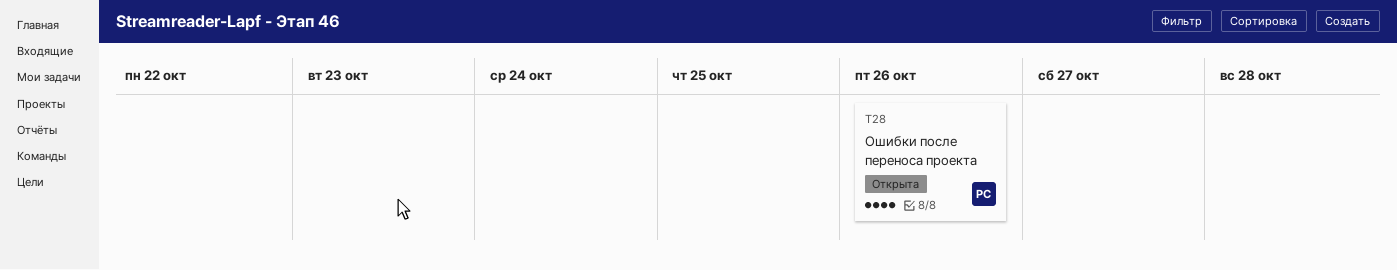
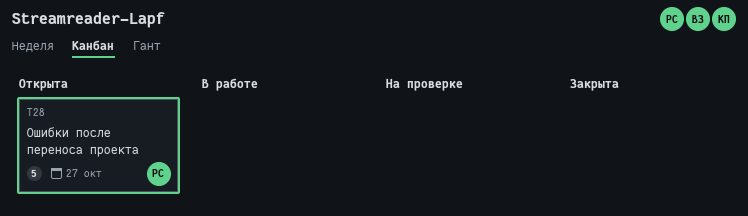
T28, estimate: 4 -> 5
T28, due: Oct 26 -> Oct 27

